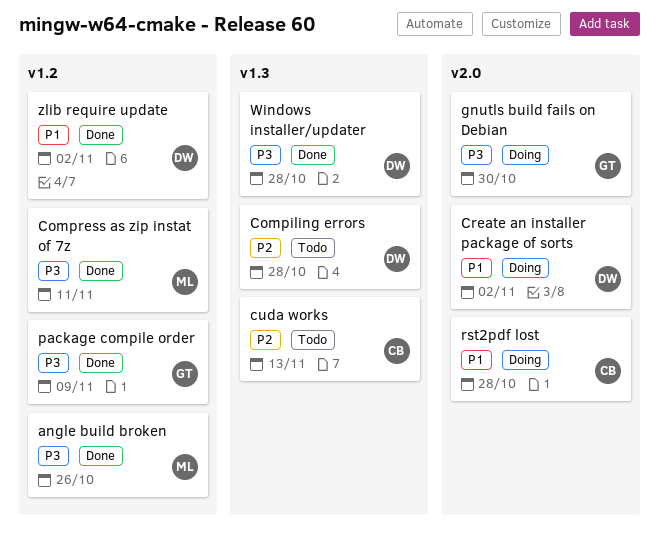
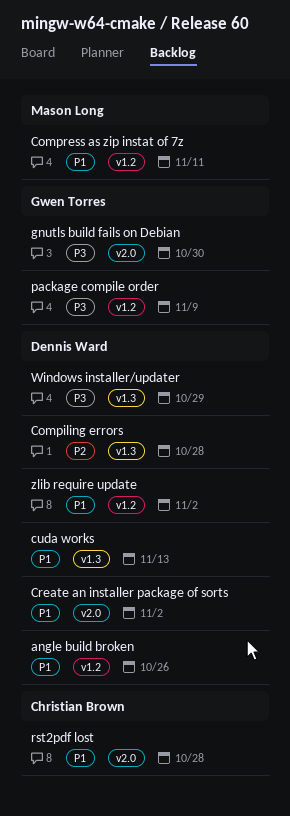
angle build broken, owner: Mason Long -> Dennis Ward
angle build broken, priority: P3 -> P1
Compress as zip instat of 7z, priority: P3 -> P1
cuda works, owner: Christian Brown -> Dennis Ward
cuda works, priority: P2 -> P1
Windows installer/updater, due: Oct 28 -> Oct 29

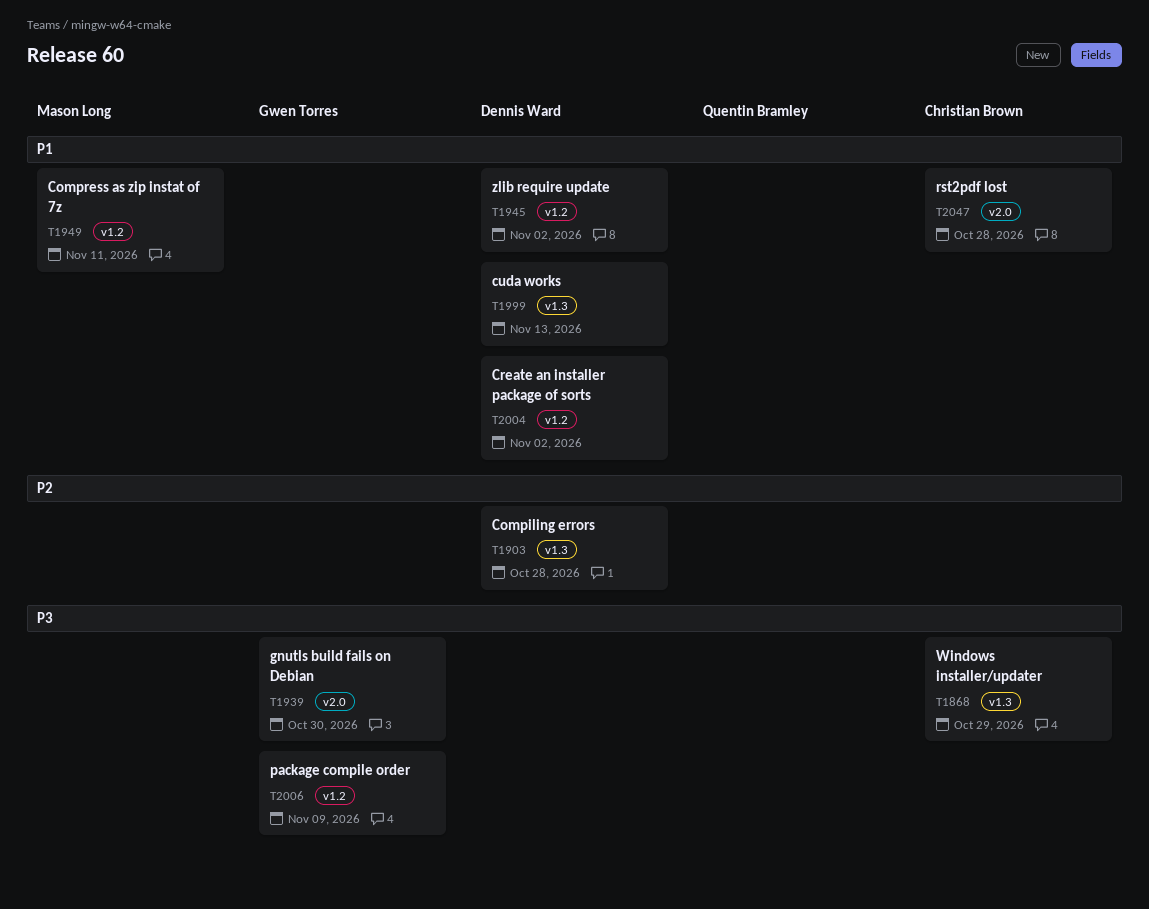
angle build broken: present -> none
Create an installer package of sorts, label: v2.0 -> v1.2
Windows installer/updater, owner: Dennis Ward -> Christian Brown

